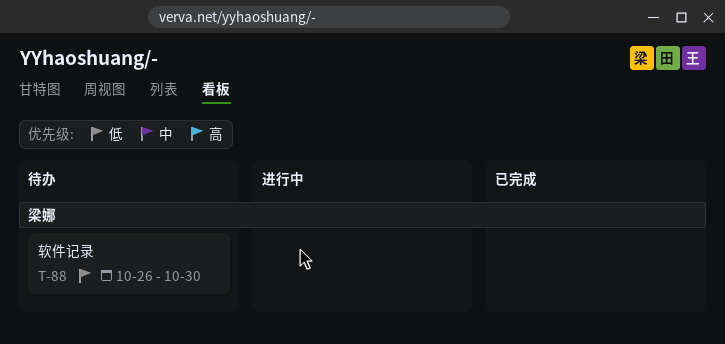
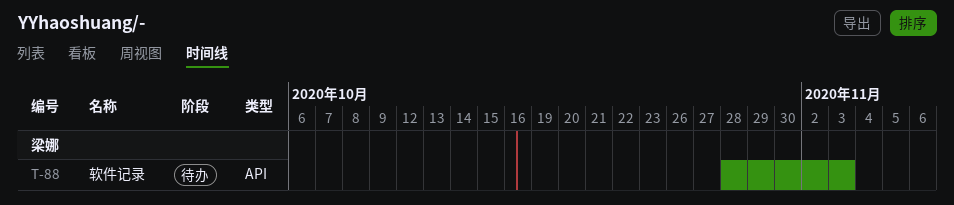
T-88, start: Oct 26 -> Oct 28
T-88, due: Oct 30 -> Nov 3

